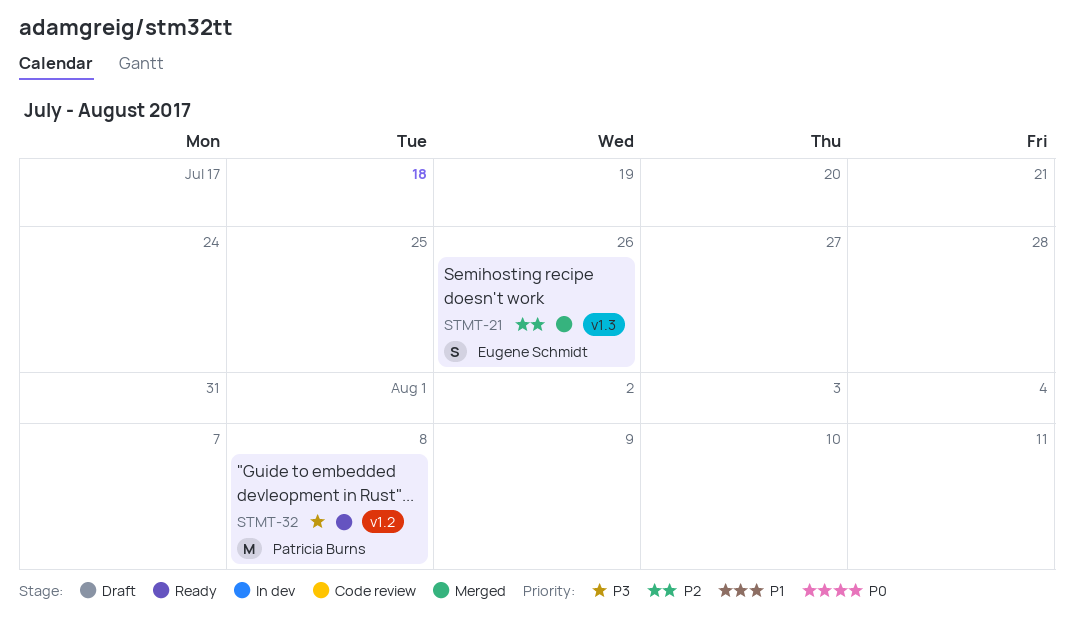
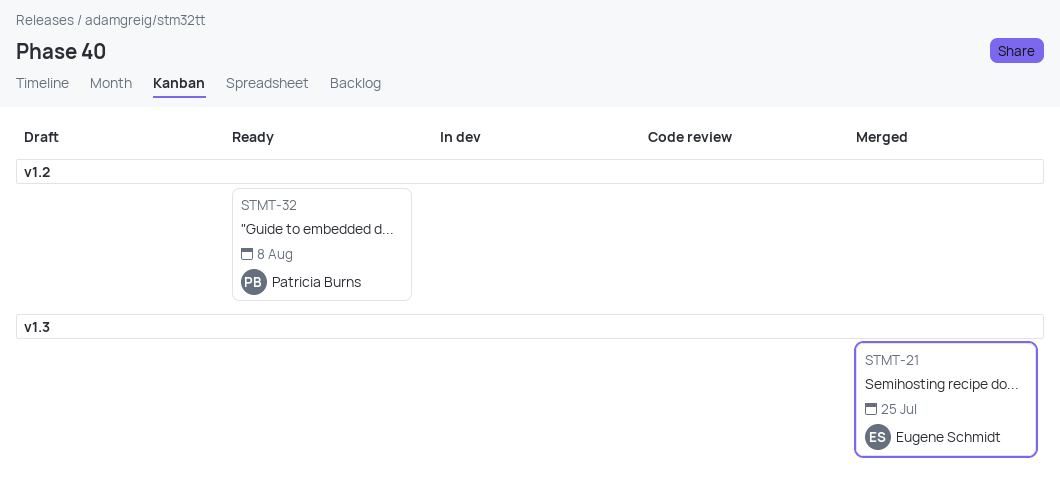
STMT-21, due: Jul 26 -> Jul 25

